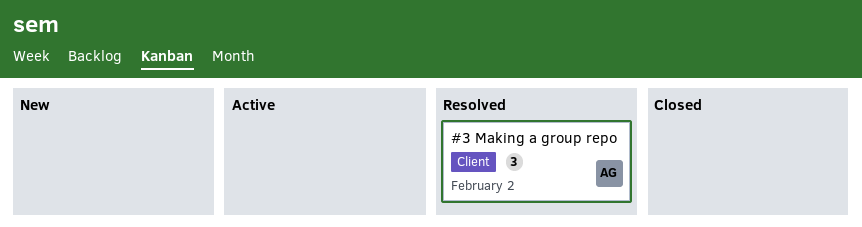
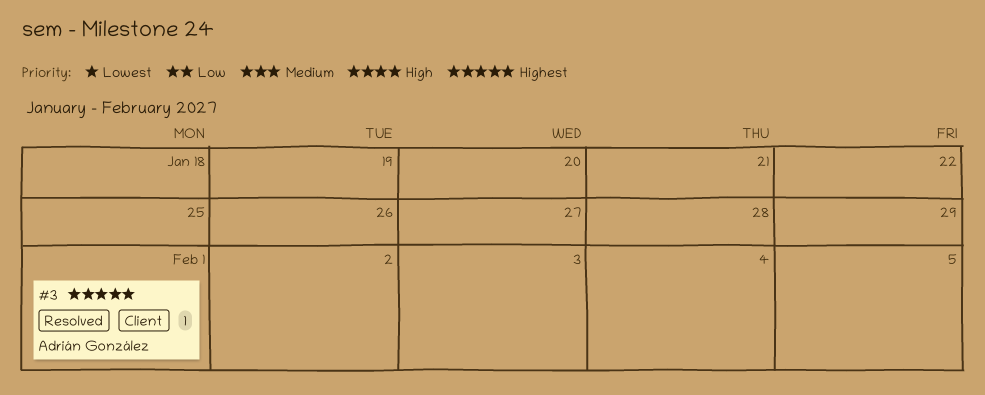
#3, estimate: 3 -> 1
#3, due: Feb 2 -> Feb 1

